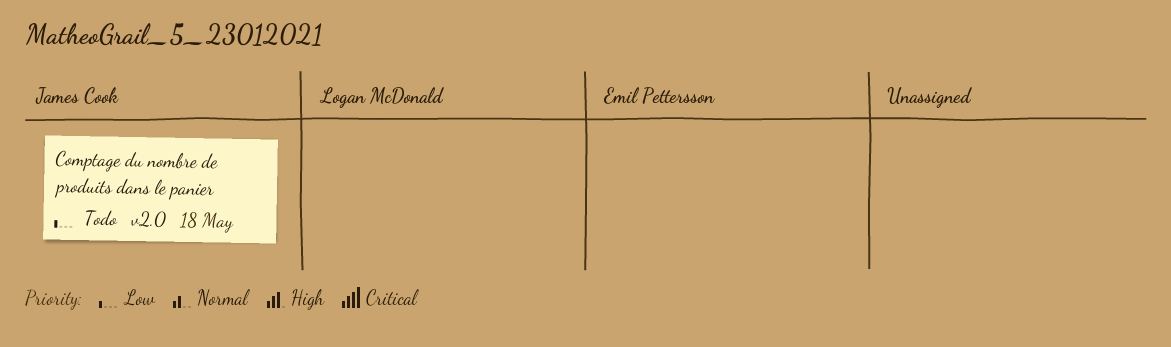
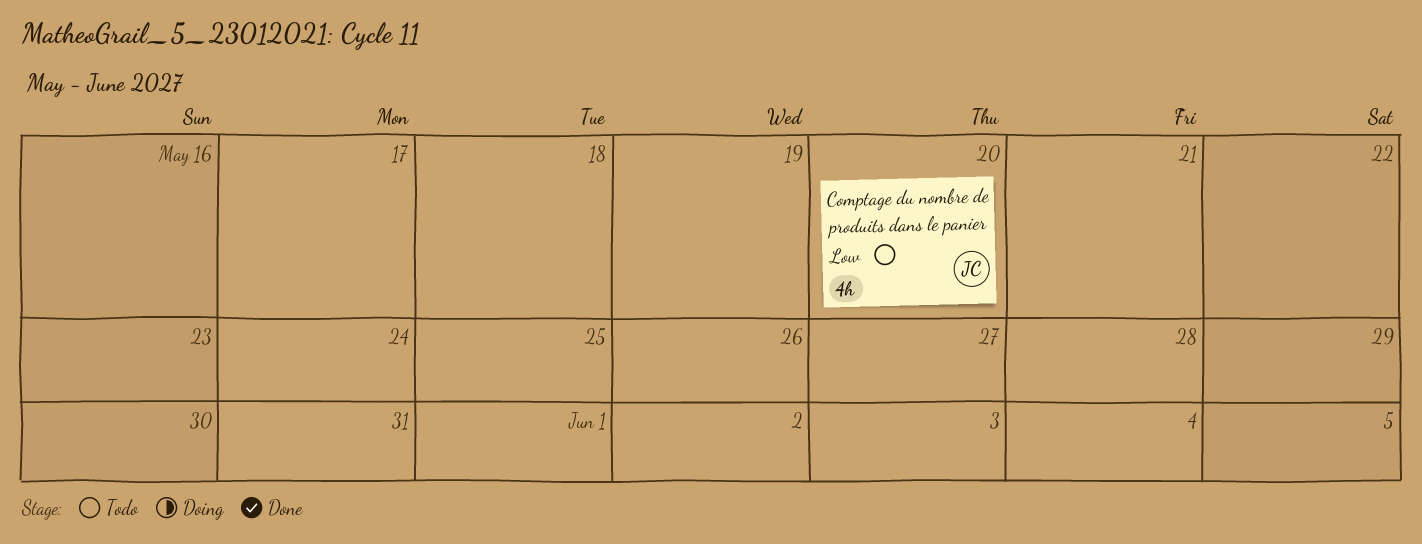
Comptage du nombre de produits dans le panier, due: May 18 -> May 20

